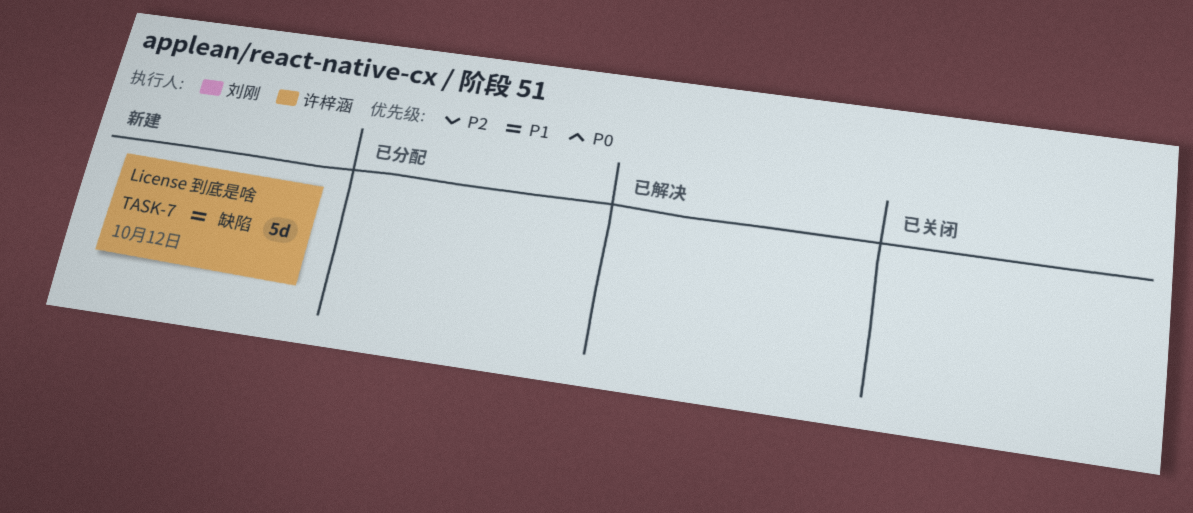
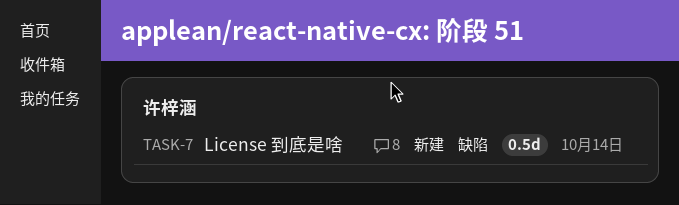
TASK-7, estimate: 5d -> 0.5d
TASK-7, due: Oct 12 -> Oct 14

